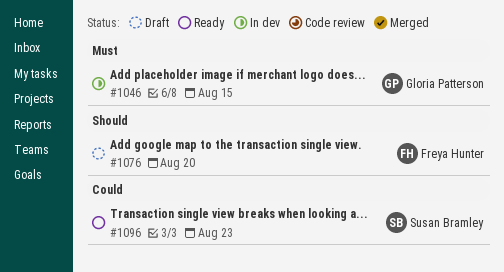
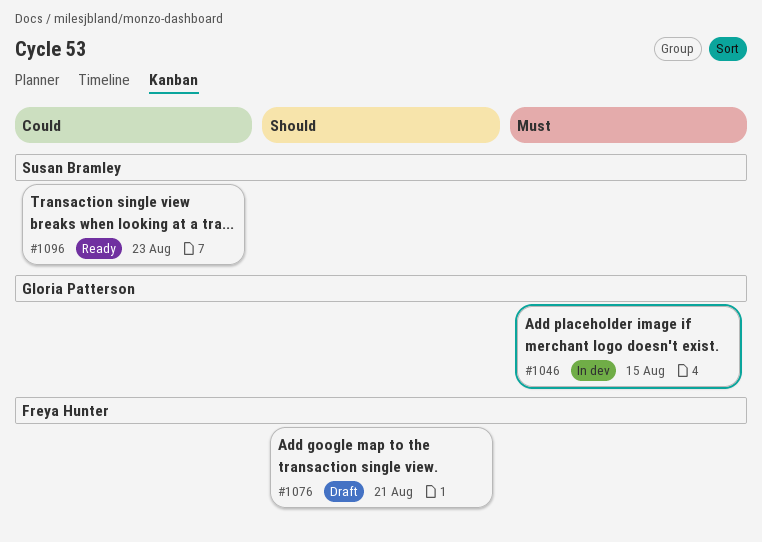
#1076, due: Aug 20 -> Aug 21

